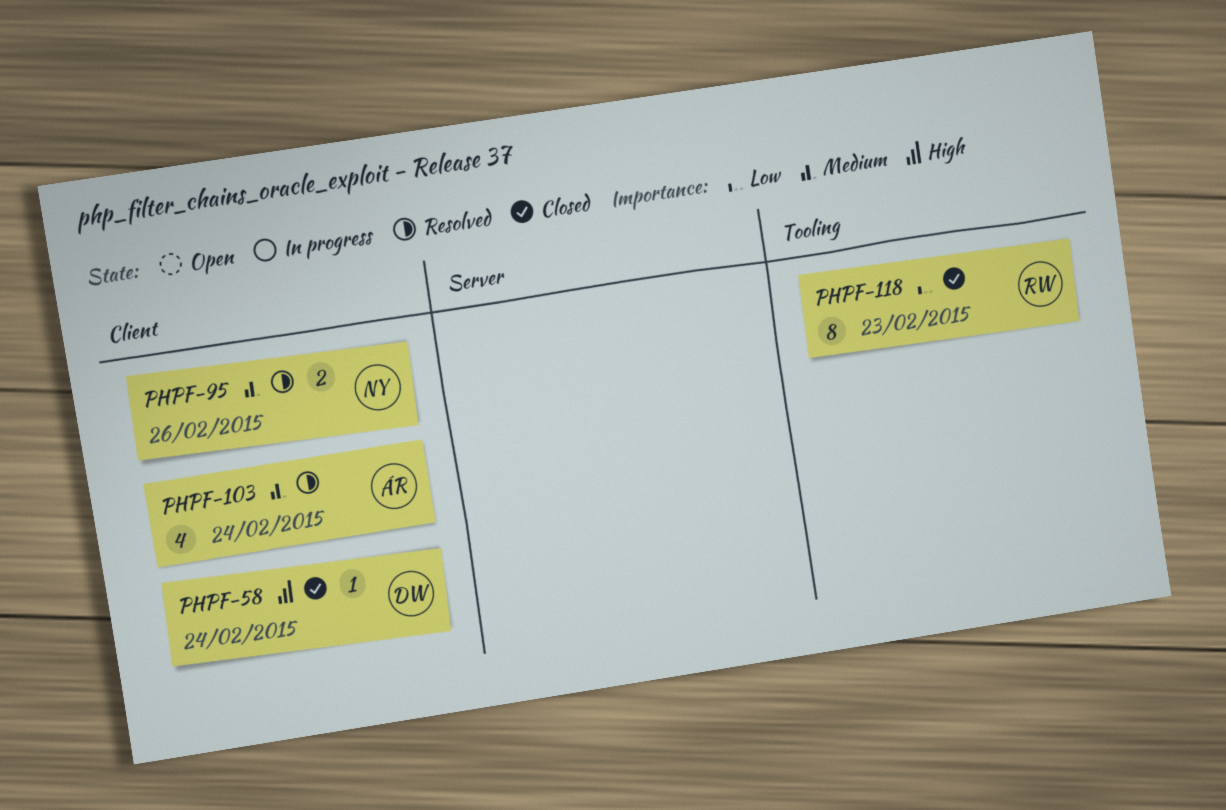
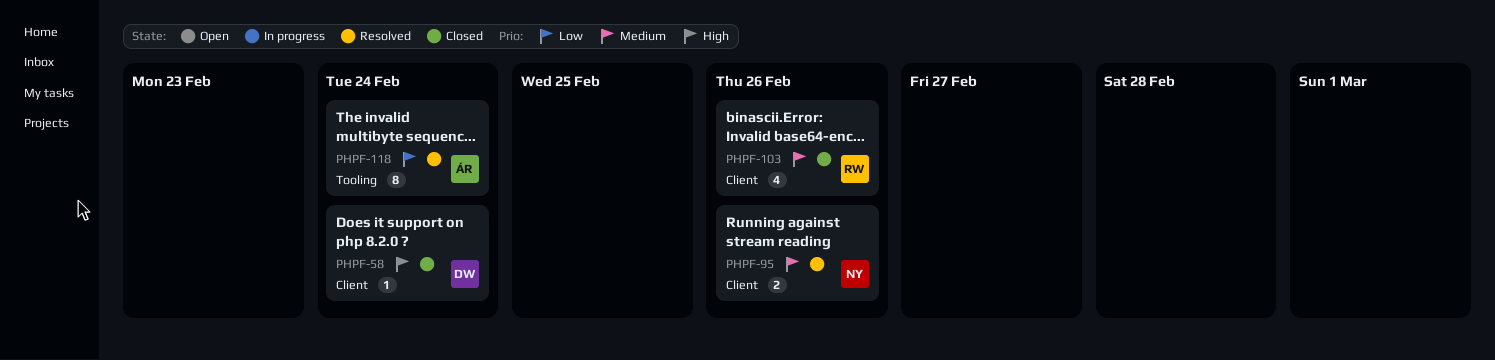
PHPF-103, status: Resolved -> Closed
PHPF-103, owner: ÁR -> RW
PHPF-103, due: Feb 24 -> Feb 26
PHPF-118, status: Closed -> Resolved
PHPF-118, owner: RW -> ÁR
PHPF-118, due: Feb 23 -> Feb 24

